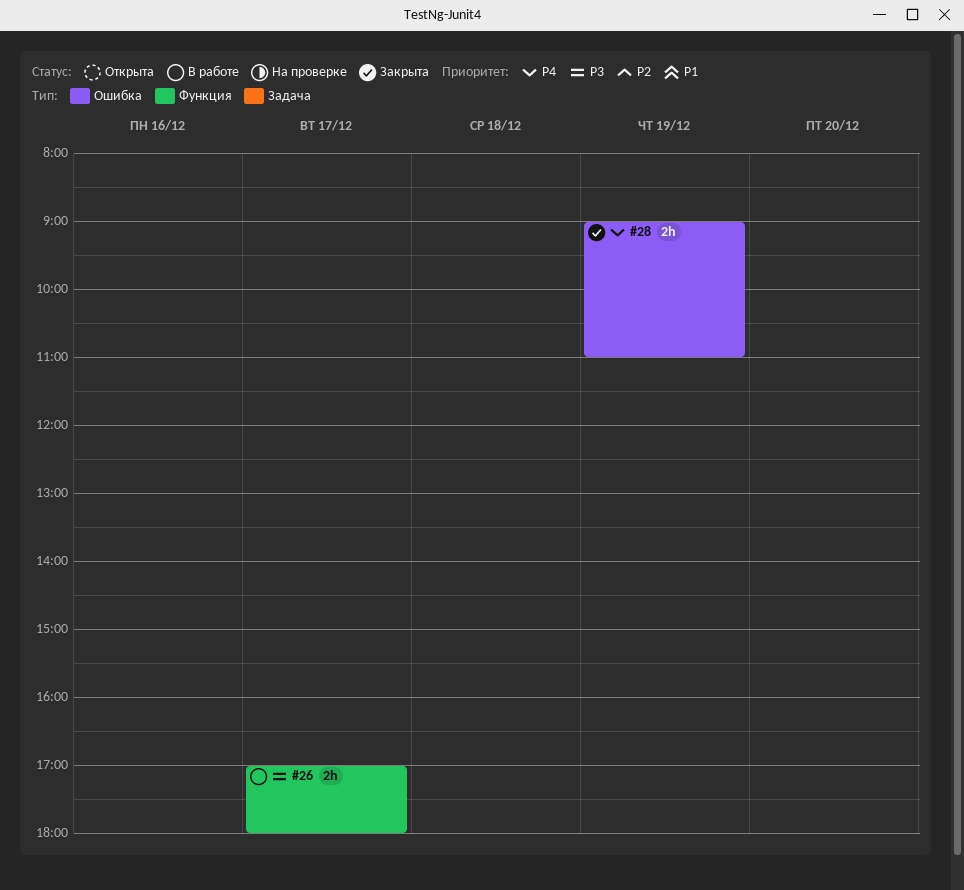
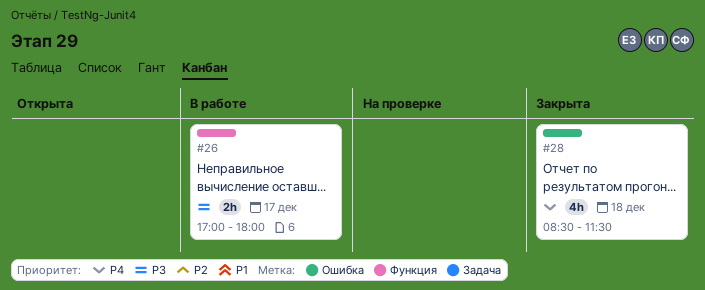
#28, estimate: 2h -> 4h
#28, day: Dec 19 -> Dec 18
#28, begins: 09:00 -> 08:30
#28, ends: 11:00 -> 11:30

